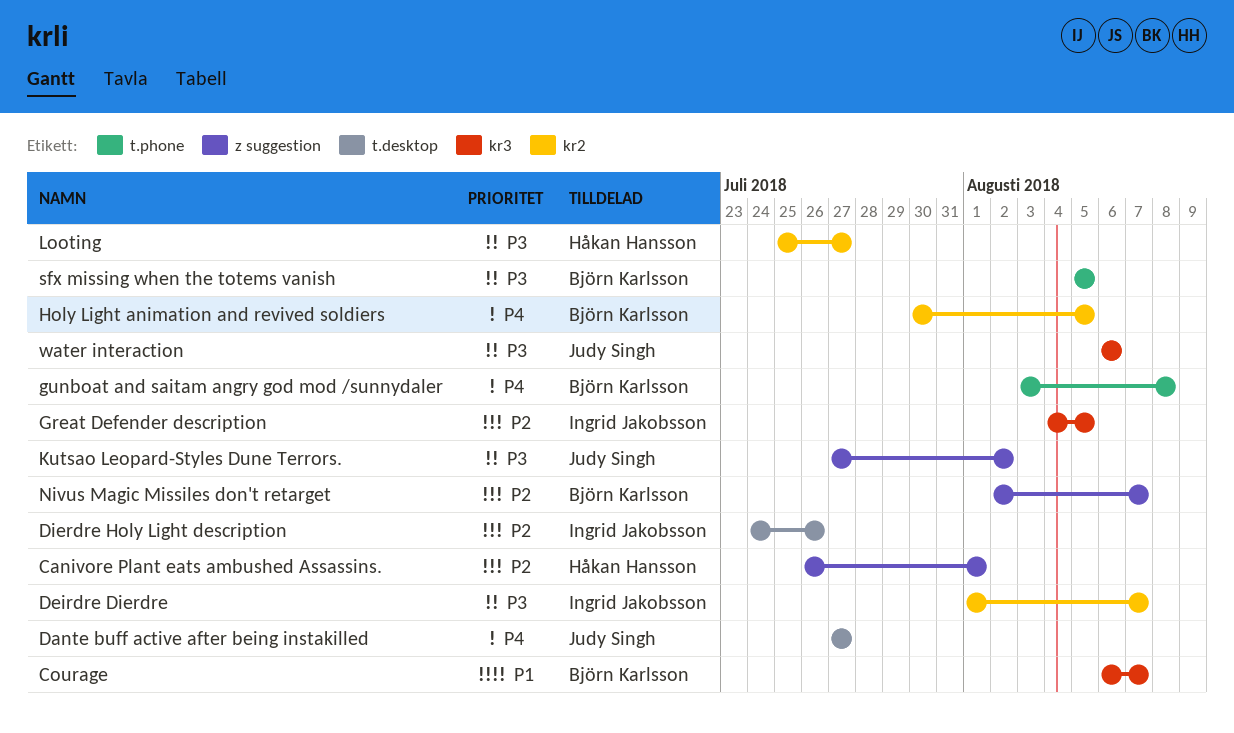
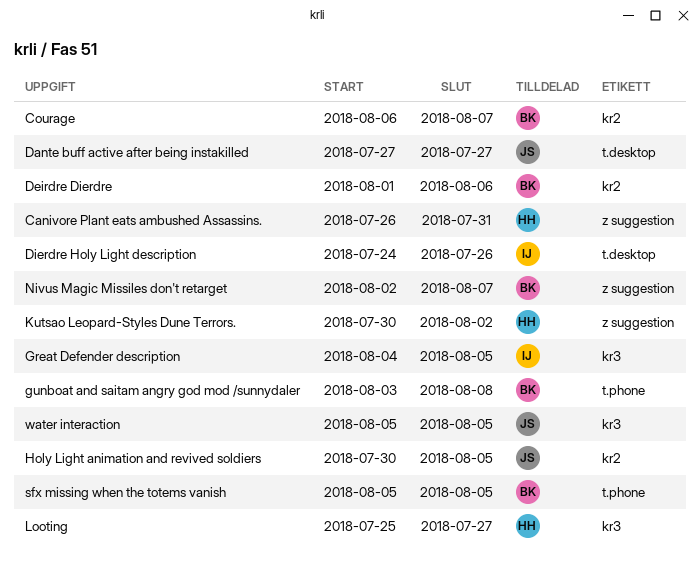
Canivore Plant eats ambushed Assassins., due: Aug 1 -> Jul 31
Courage, label: kr3 -> kr2
Deirdre Dierdre, owner: Ingrid Jakobsson -> Björn Karlsson
Deirdre Dierdre, due: Aug 7 -> Aug 6
Holy Light animation and revived soldiers, owner: Björn Karlsson -> Judy Singh
Kutsao Leopard-Styles Dune Terrors., owner: Judy Singh -> Håkan Hansson
Kutsao Leopard-Styles Dune Terrors., start: Jul 27 -> Jul 30
Looting, label: kr2 -> kr3
water interaction, start: Aug 6 -> Aug 5
water interaction, due: Aug 6 -> Aug 5

